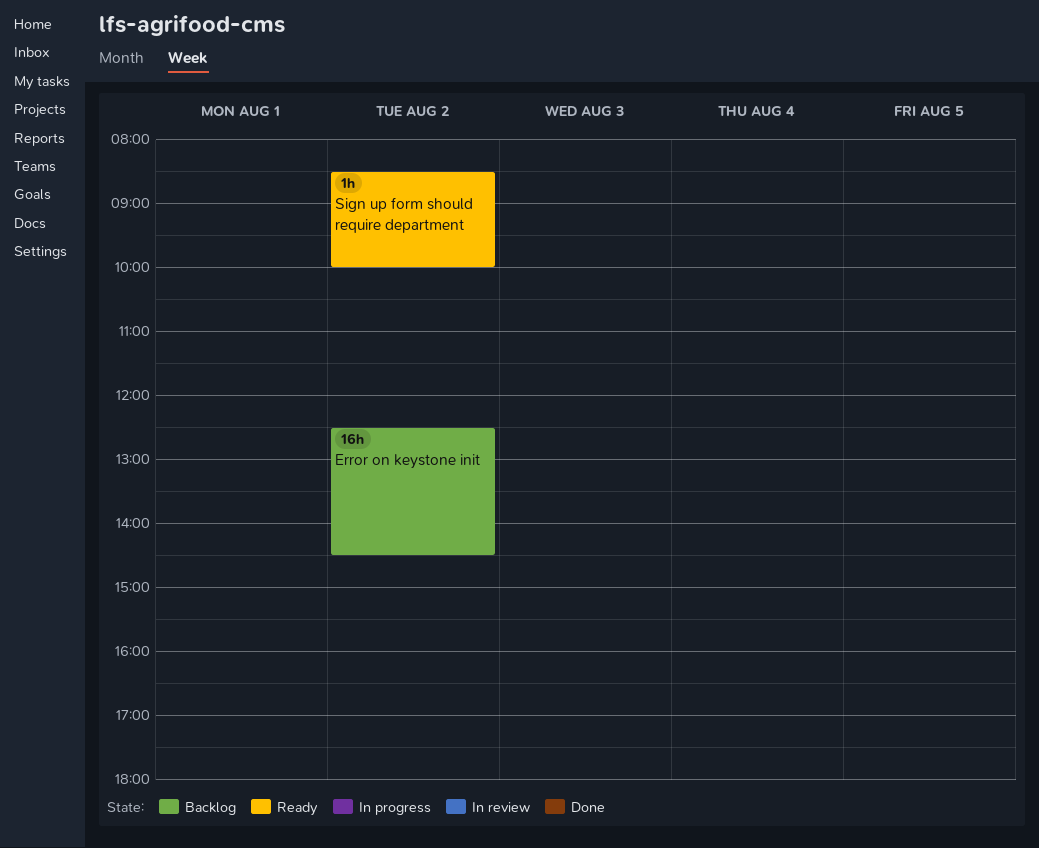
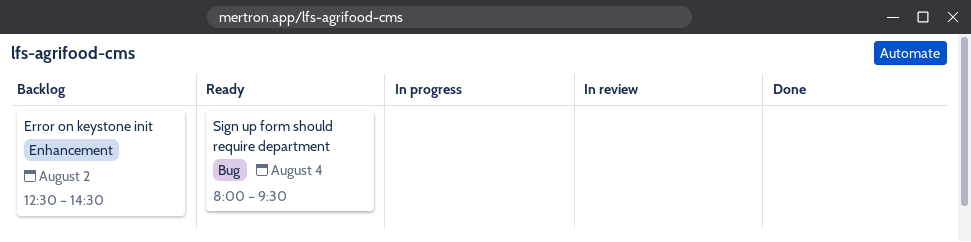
Sign up form should require department, day: Aug 2 -> Aug 4
Sign up form should require department, begins: 08:30 -> 08:00
Sign up form should require department, ends: 10:00 -> 09:30

